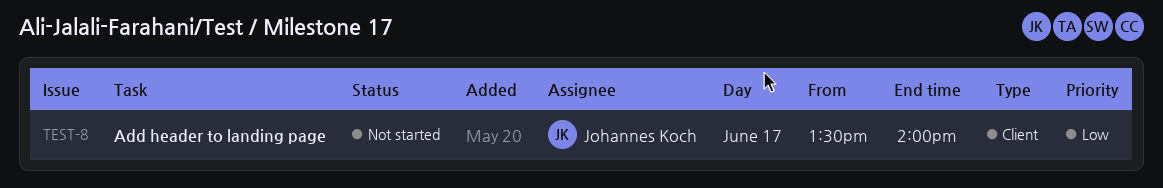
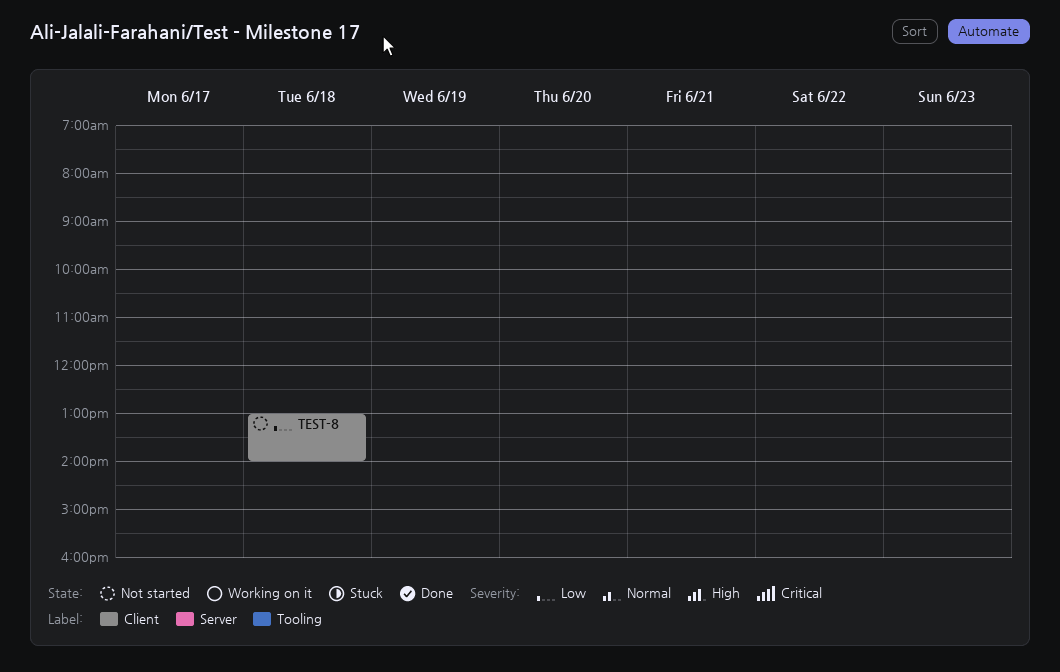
TEST-8, day: Jun 17 -> Jun 18
TEST-8, begins: 13:30 -> 13:00

